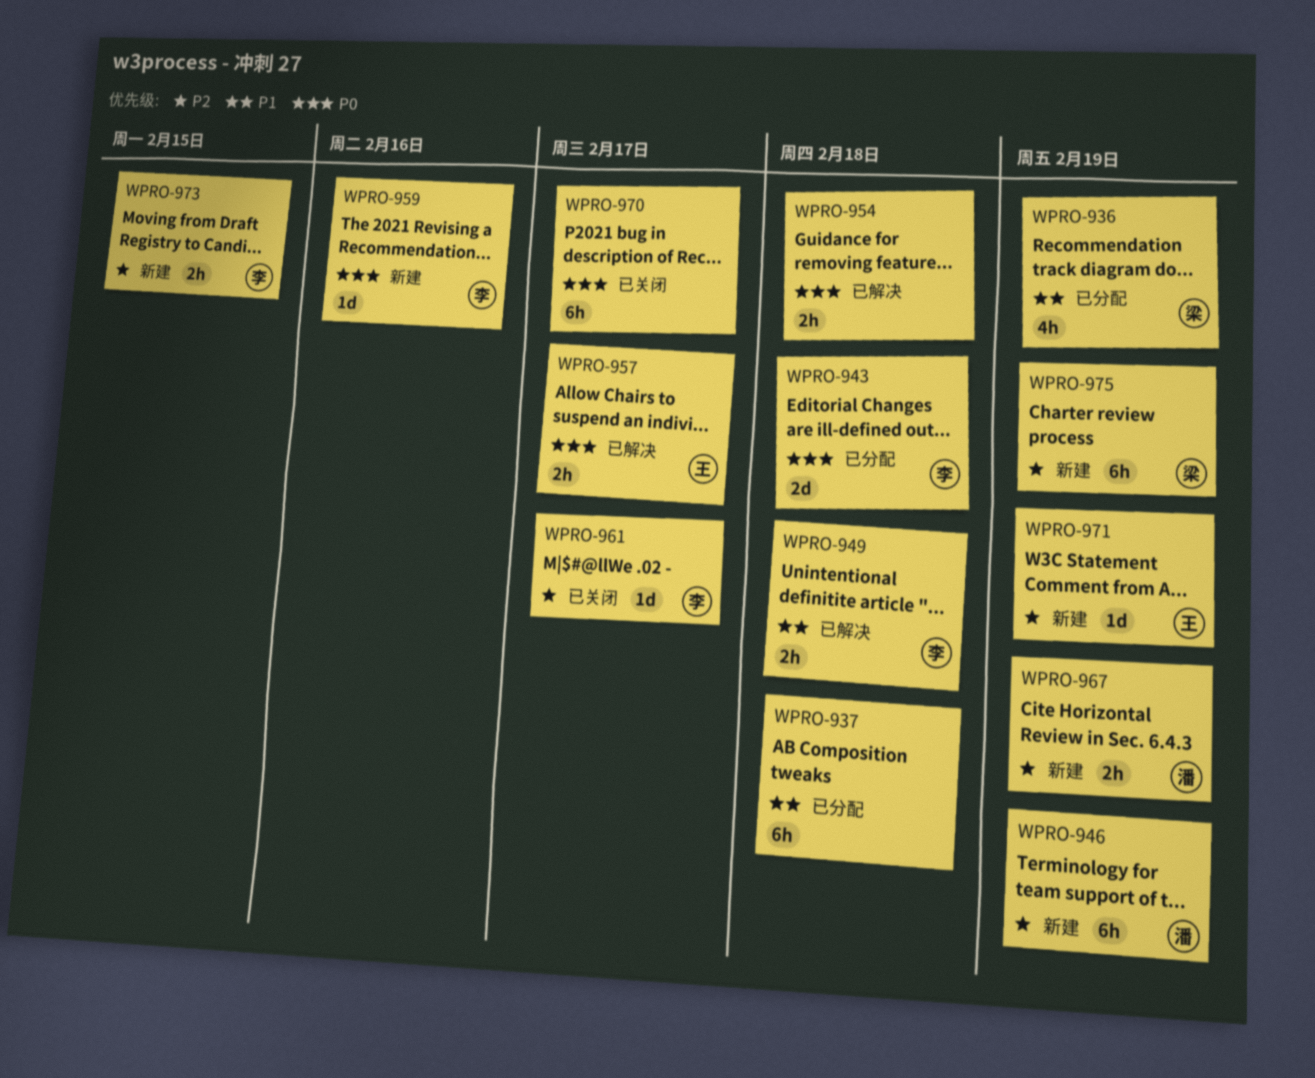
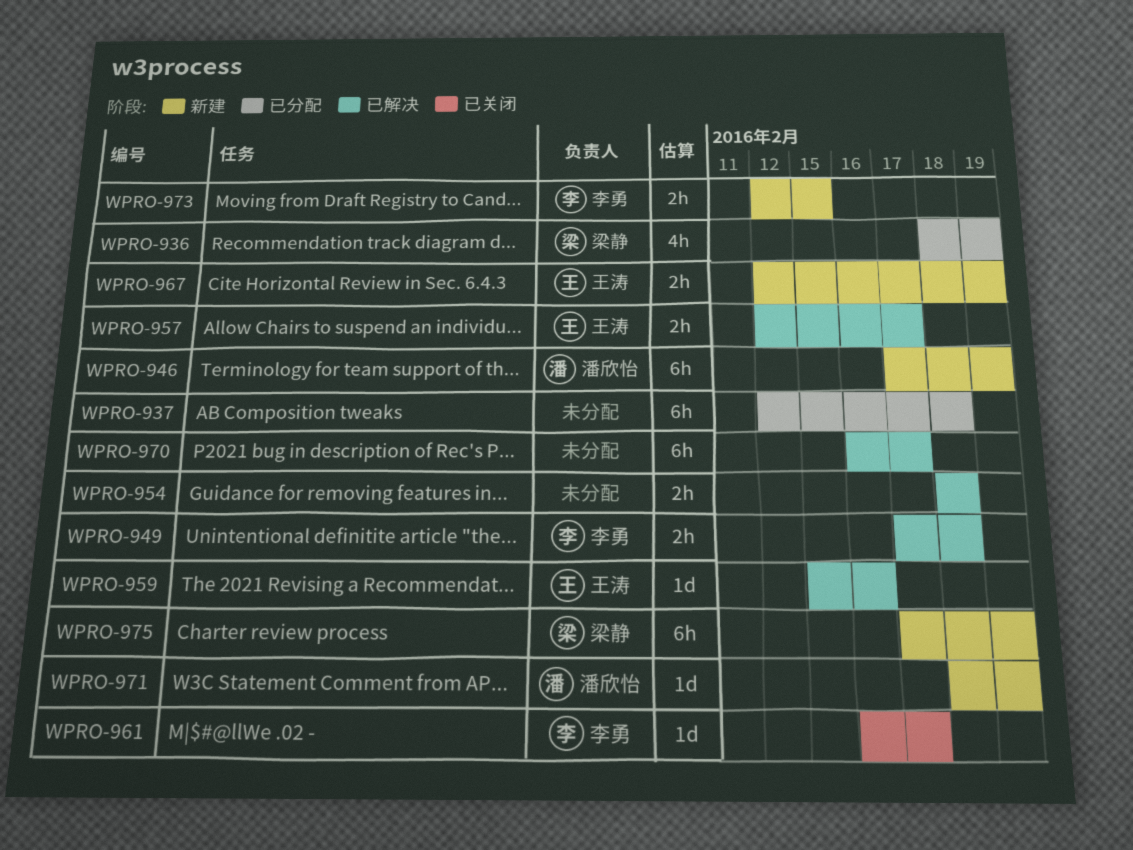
WPRO-943: present -> none
WPRO-959, status: 新建 -> 已解决
WPRO-959, owner: 李勇 -> 王涛
WPRO-967, owner: 潘欣怡 -> 王涛
WPRO-970, status: 已关闭 -> 已解决
WPRO-971, owner: 王涛 -> 潘欣怡

